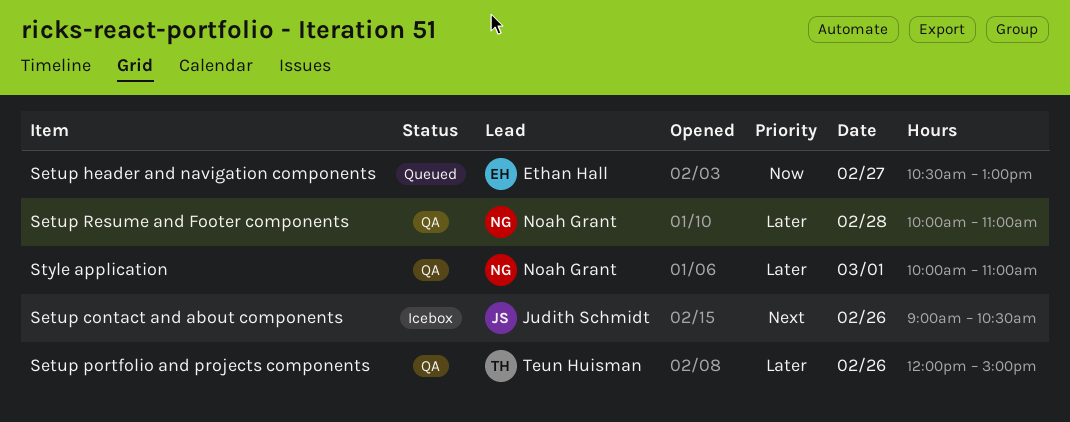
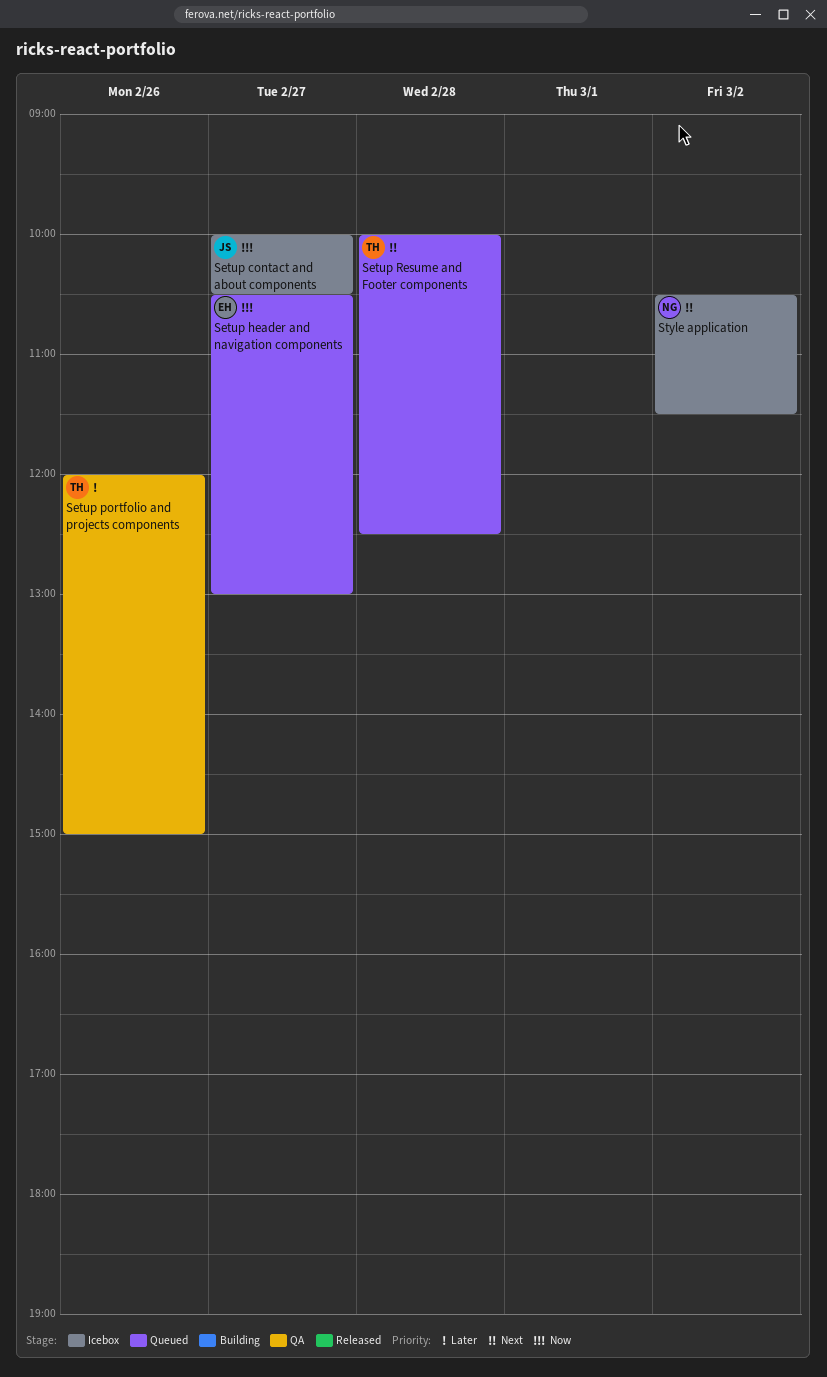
Setup contact and about components, priority: Next -> Now
Setup contact and about components, day: Feb 26 -> Feb 27
Setup contact and about components, begins: 09:00 -> 10:00
Setup Resume and Footer components, status: QA -> Queued
Setup Resume and Footer components, owner: Noah Grant -> Teun Huisman
Setup Resume and Footer components, priority: Later -> Next
Setup Resume and Footer components, ends: 11:00 -> 12:30
Style application, status: QA -> Icebox
Style application, priority: Later -> Next
Style application, day: Mar 1 -> Mar 2
Style application, begins: 10:00 -> 10:30
Style application, ends: 11:00 -> 11:30

